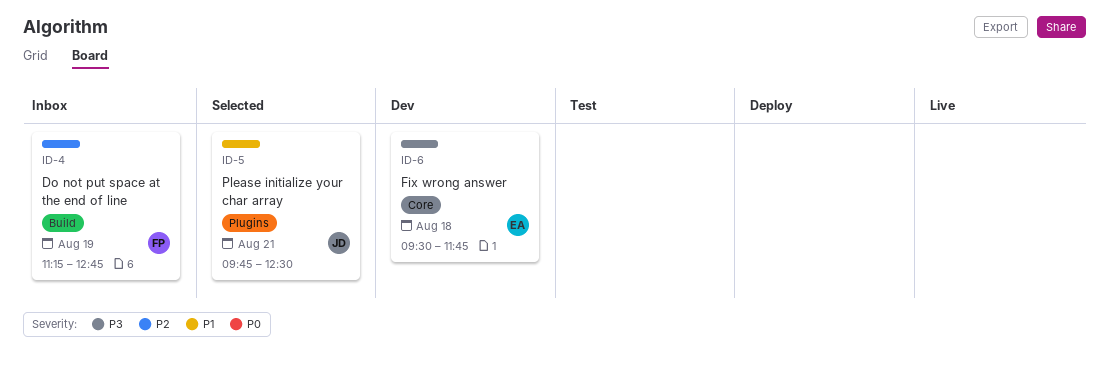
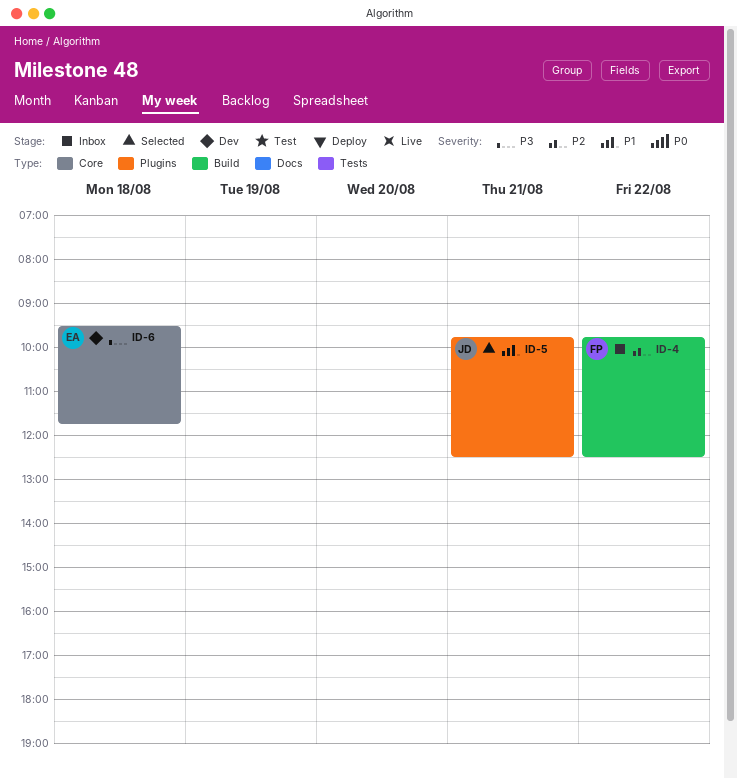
ID-4, day: Aug 19 -> Aug 22
ID-4, begins: 11:15 -> 09:45
ID-4, ends: 12:45 -> 12:30

